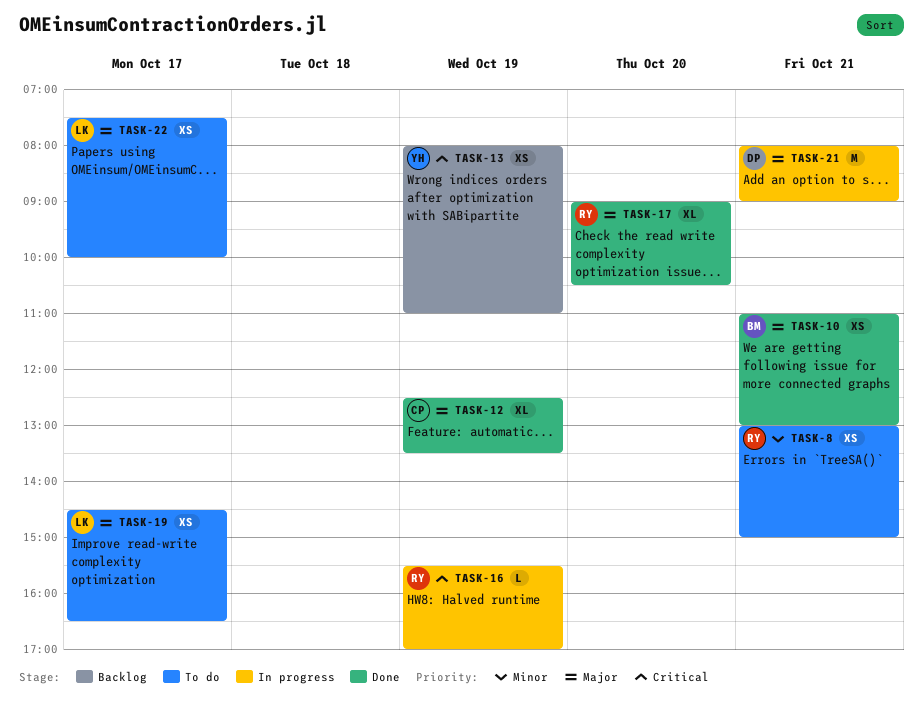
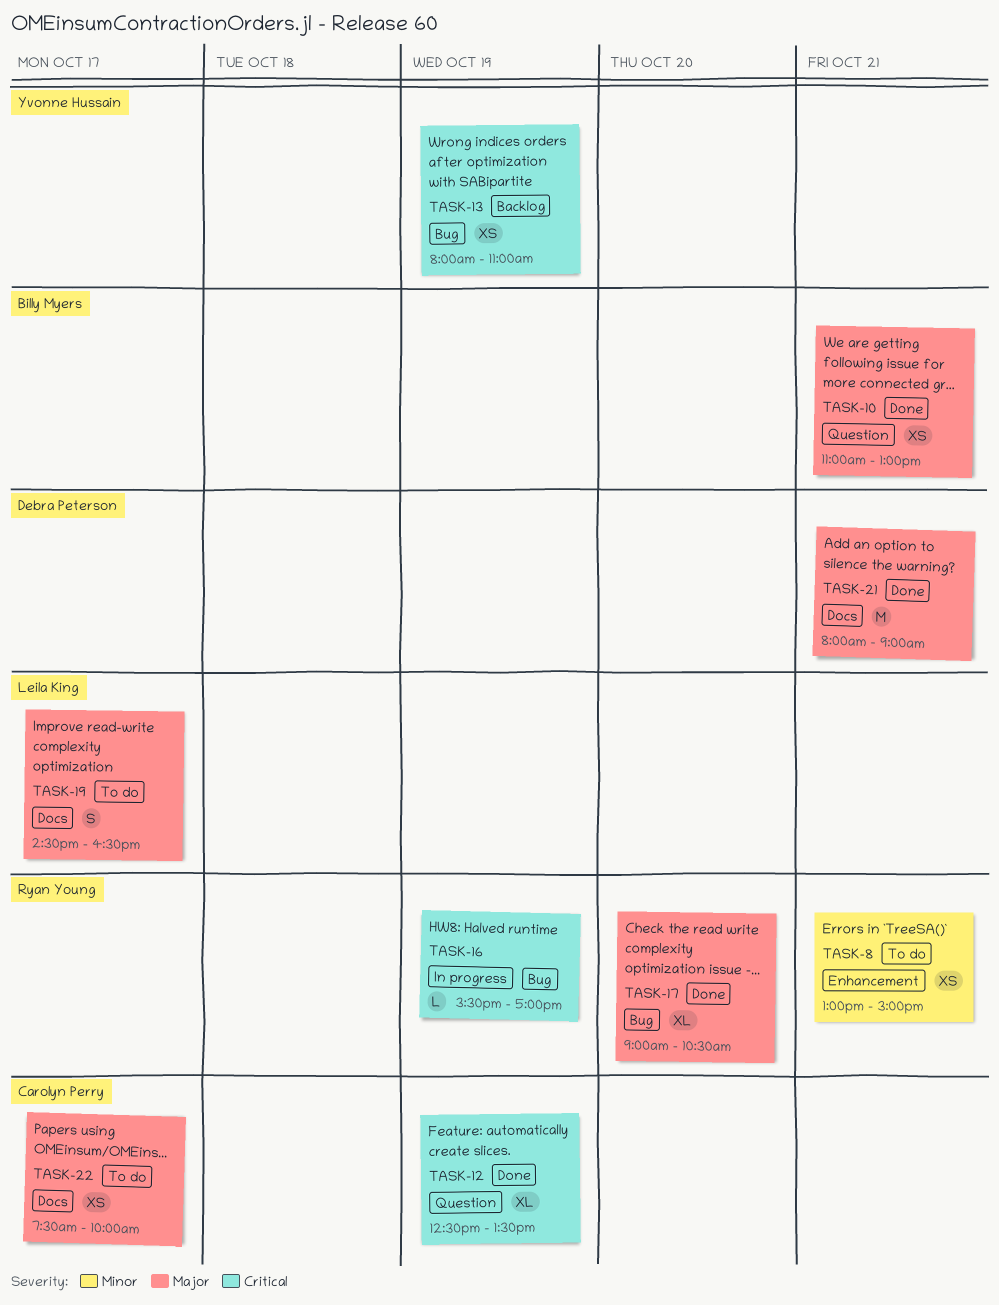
TASK-12, priority: Major -> Critical
TASK-19, estimate: XS -> S
TASK-21, status: In progress -> Done
TASK-22, owner: Leila King -> Carolyn Perry

